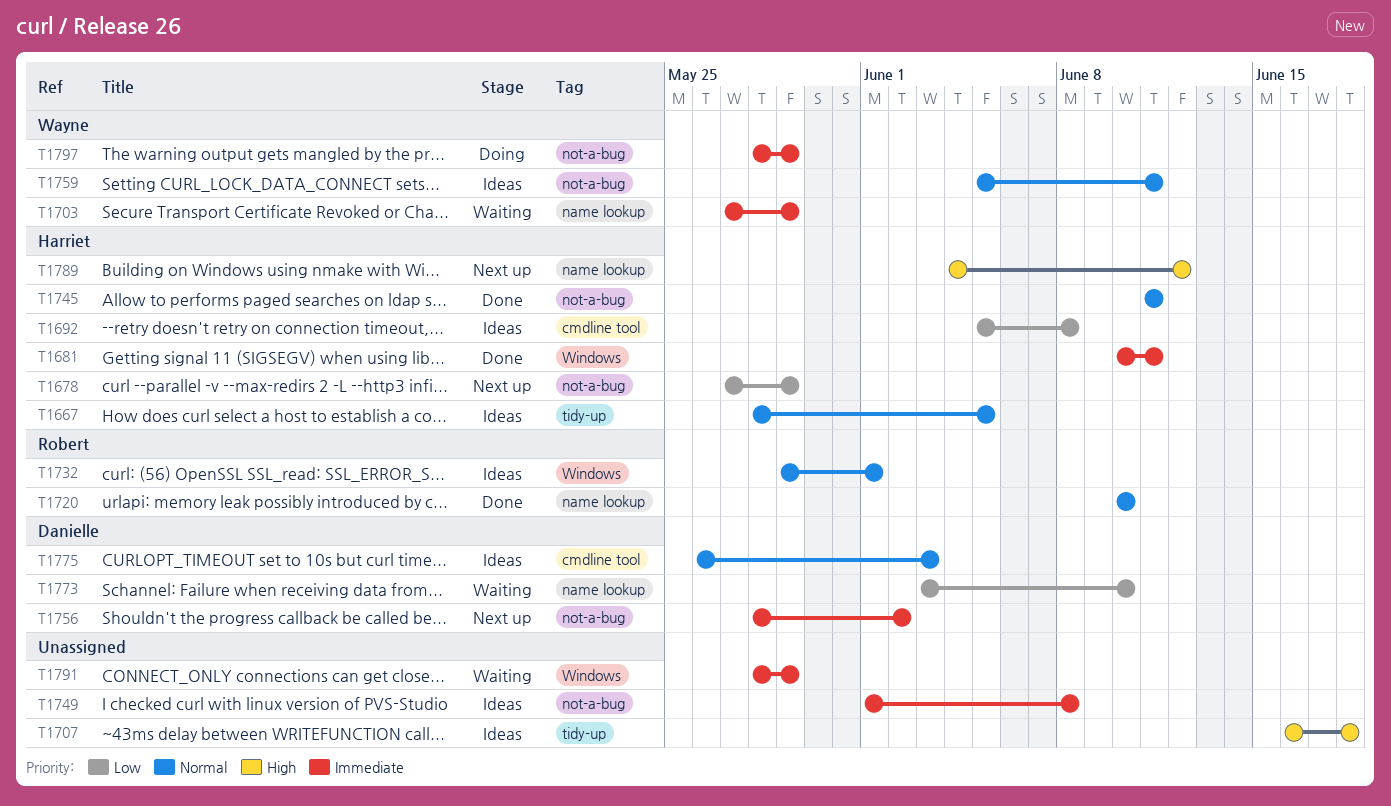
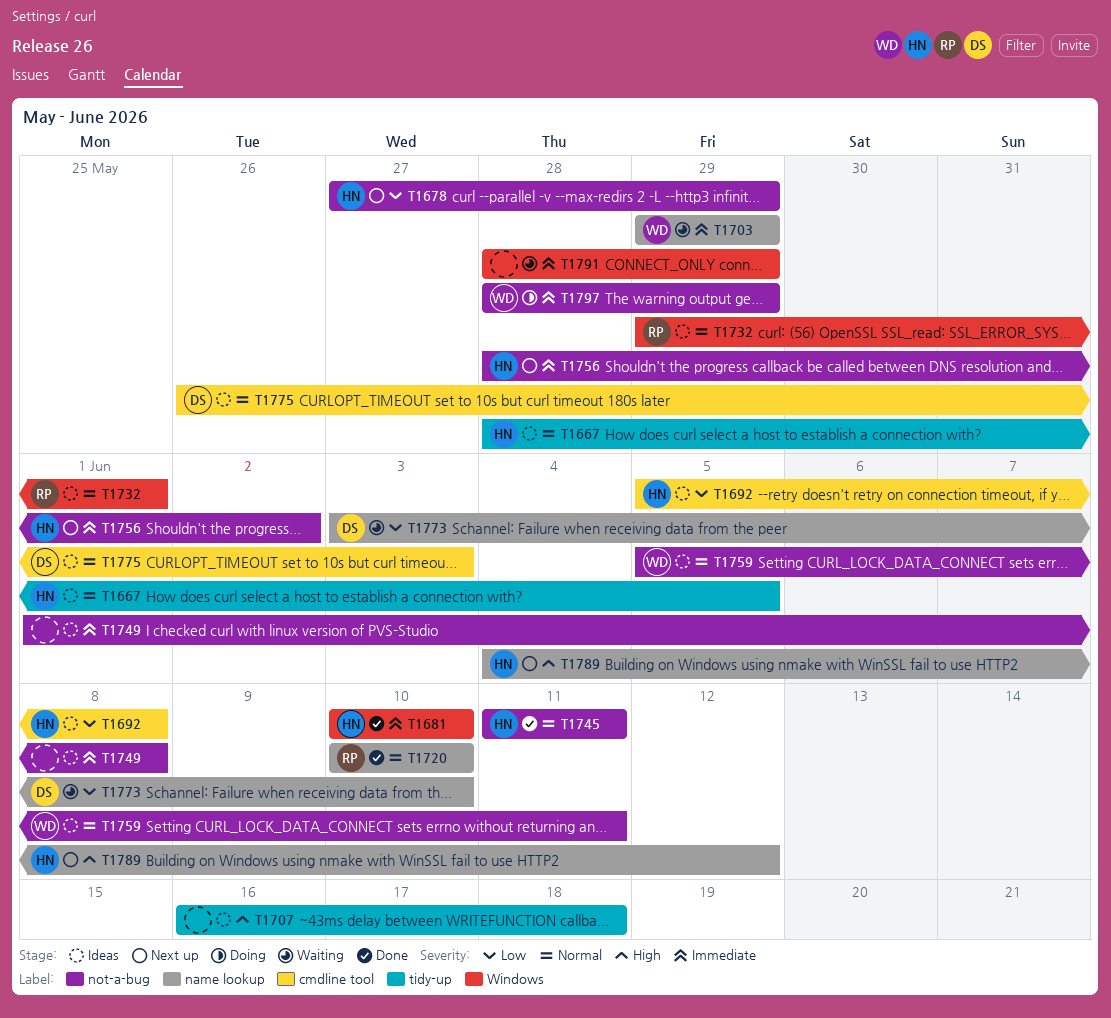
T1681, due: Jun 11 -> Jun 10
T1703, start: May 27 -> May 29
T1756, owner: Danielle -> Harriet

